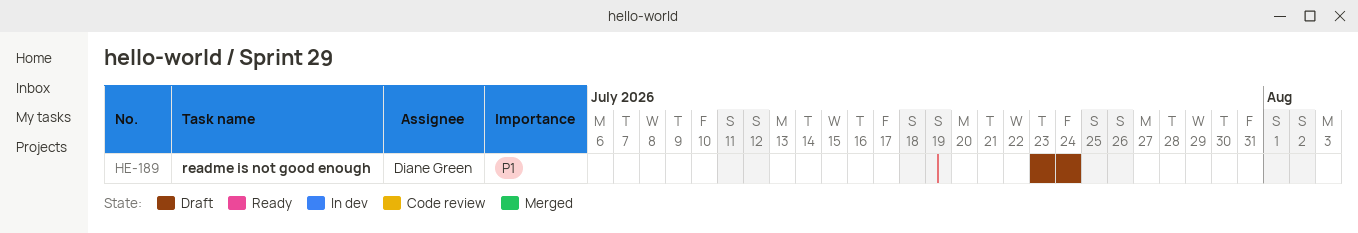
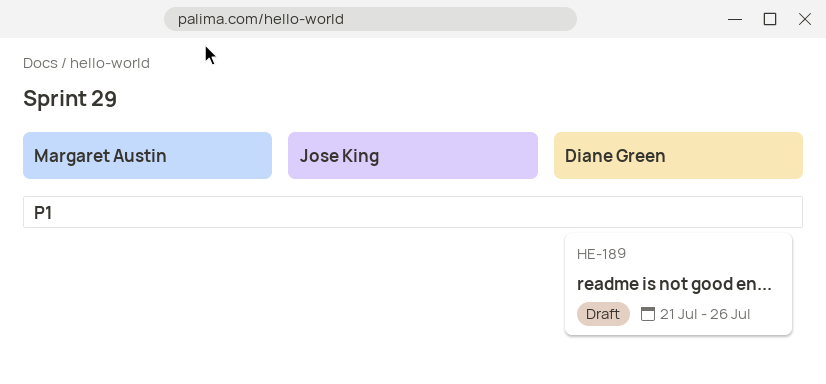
HE-189, start: Jul 23 -> Jul 21
HE-189, due: Jul 24 -> Jul 26

